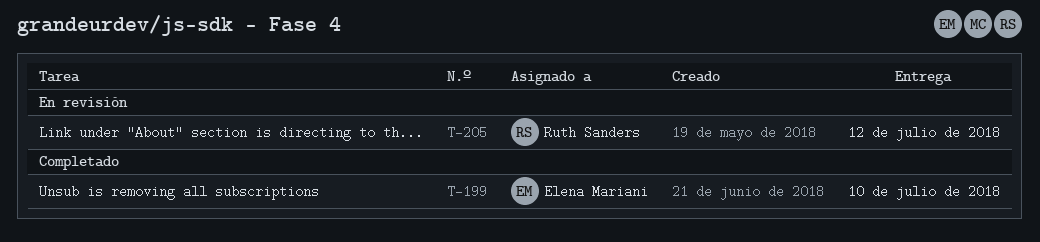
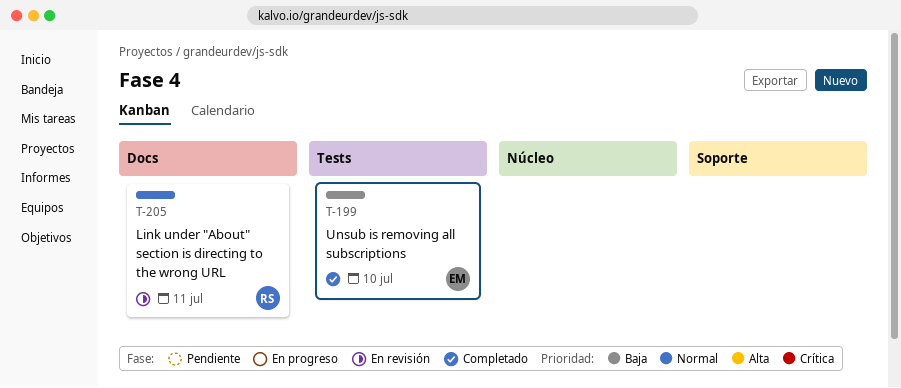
T-205, due: Jul 12 -> Jul 11

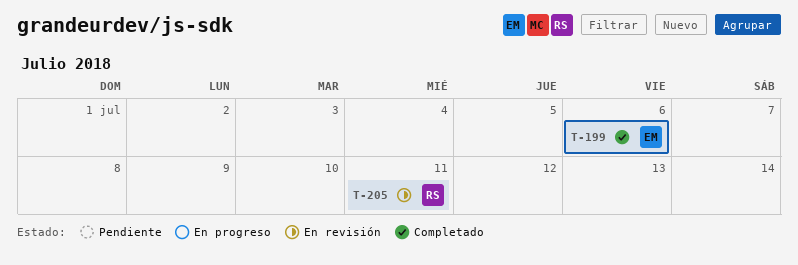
T-199, due: Jul 10 -> Jul 6

